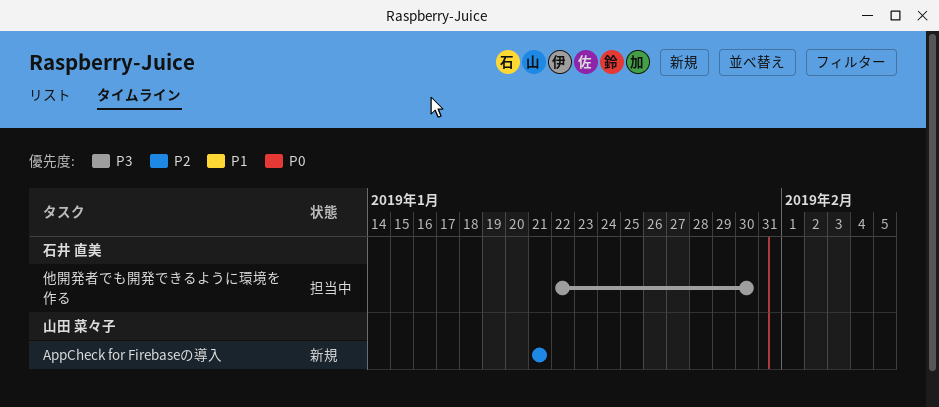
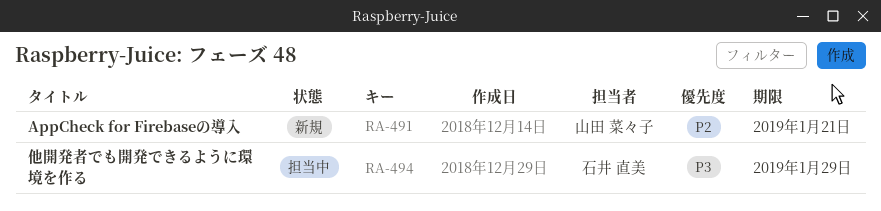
他開発者でも開発できるように環境を作る, due: Jan 30 -> Jan 29

